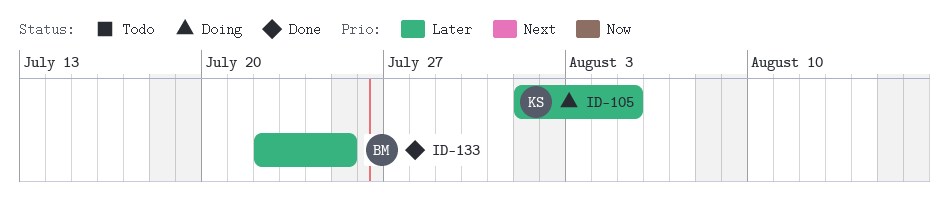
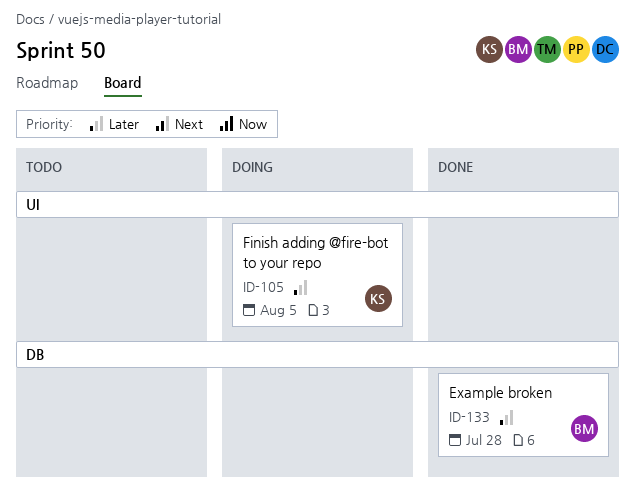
ID-133, due: Jul 25 -> Jul 28

